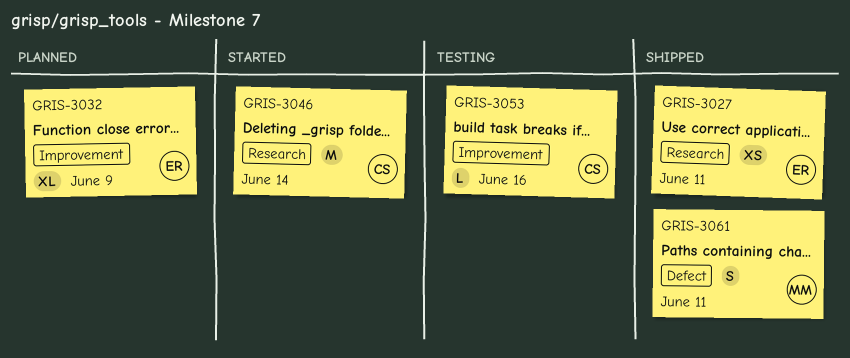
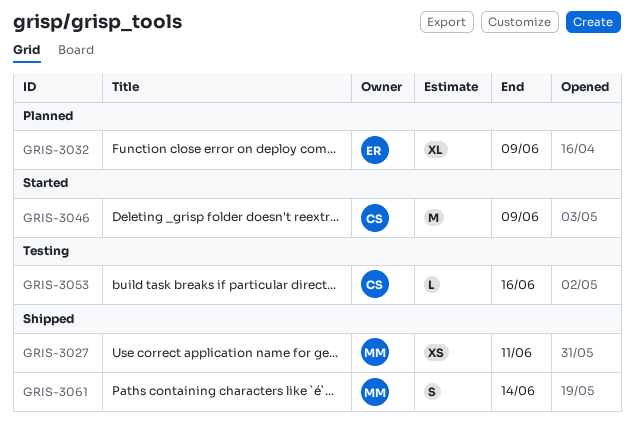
GRIS-3027, owner: ER -> MM
GRIS-3046, due: Jun 14 -> Jun 9
GRIS-3061, due: Jun 11 -> Jun 14

